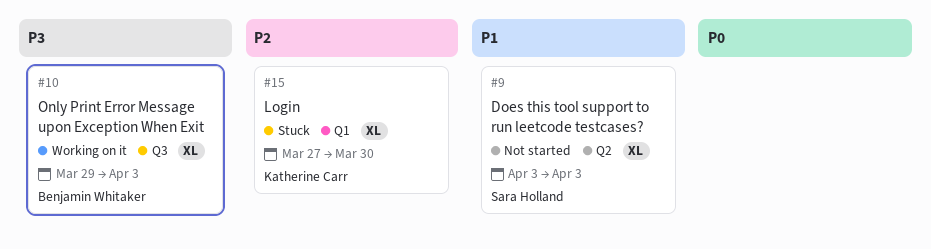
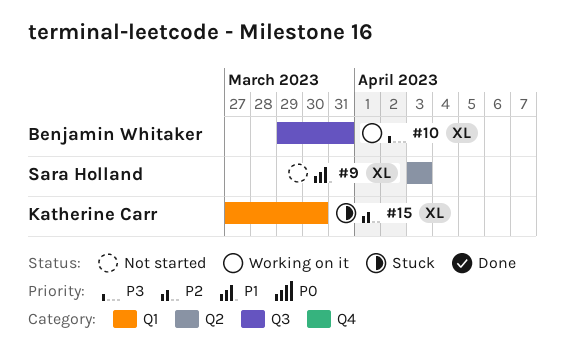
#10, due: Apr 3 -> Mar 31

